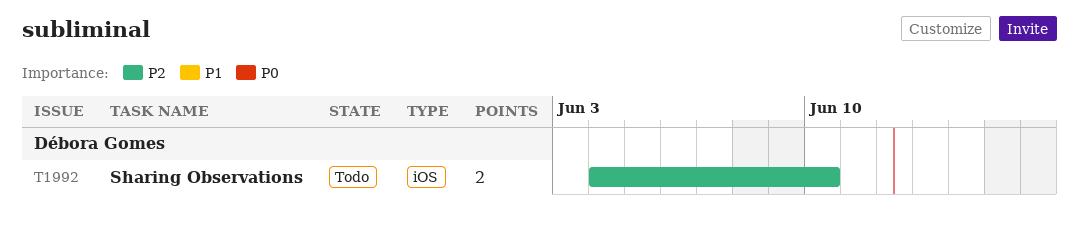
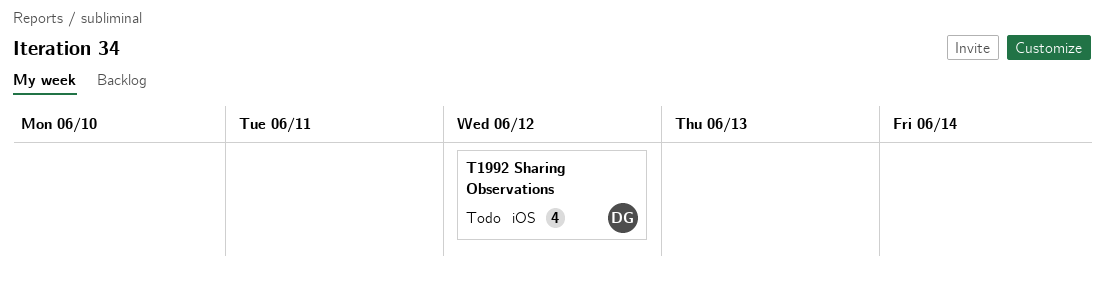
T1992, estimate: 2 -> 4
T1992, due: Jun 10 -> Jun 12

